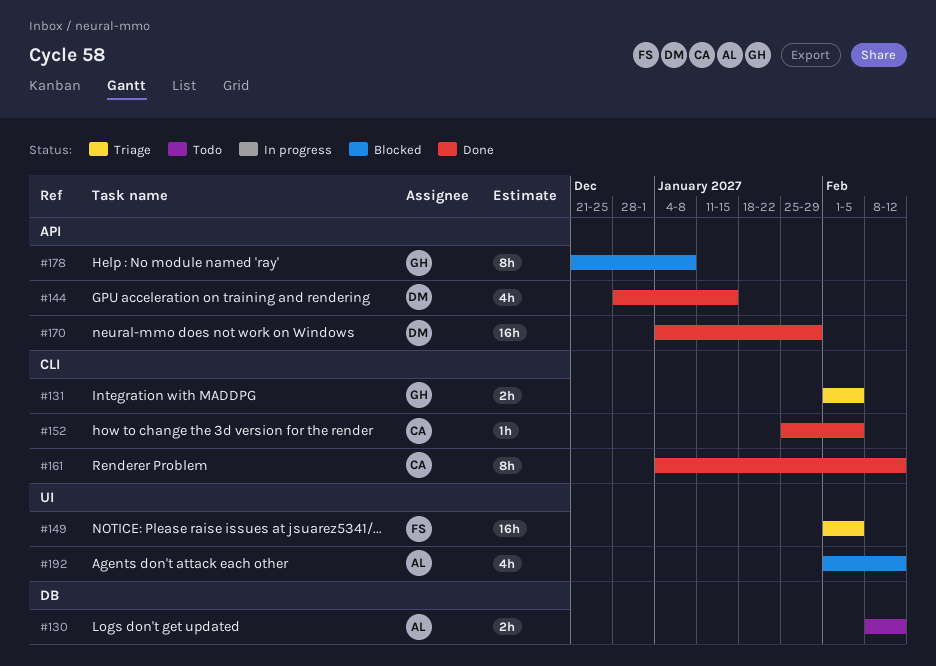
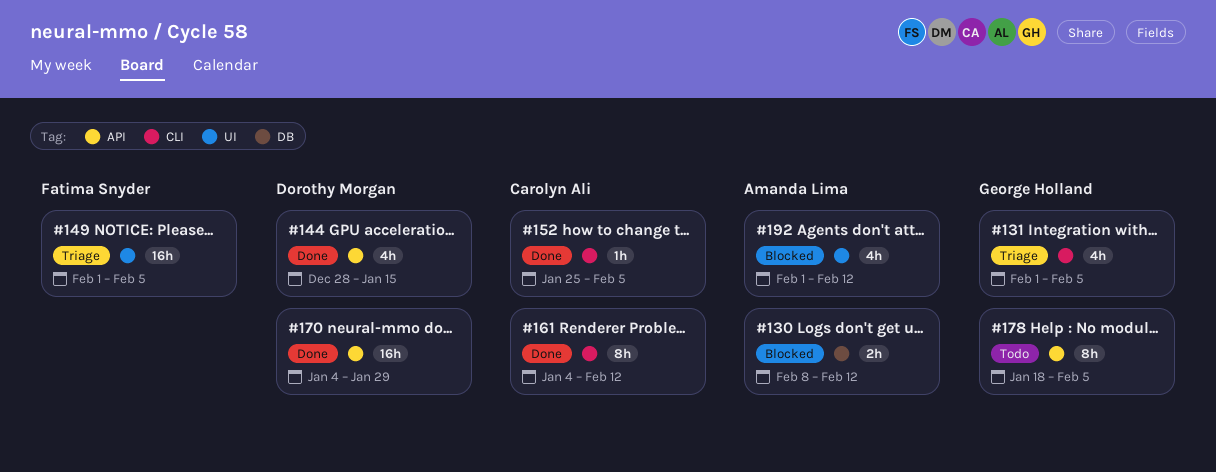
#130, status: Todo -> Blocked
#131, estimate: 2h -> 4h
#178, status: Blocked -> Todo
#178, start: Dec 21 -> Jan 18
#178, due: Jan 8 -> Feb 5

